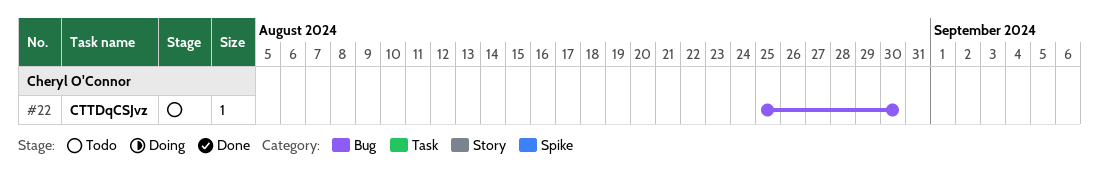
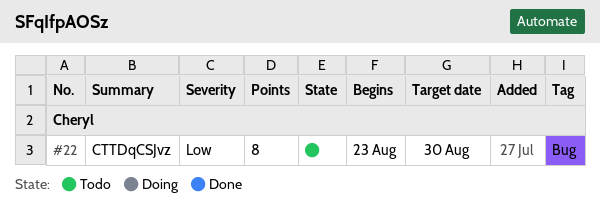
#22, estimate: 1 -> 8
#22, start: Aug 25 -> Aug 23

